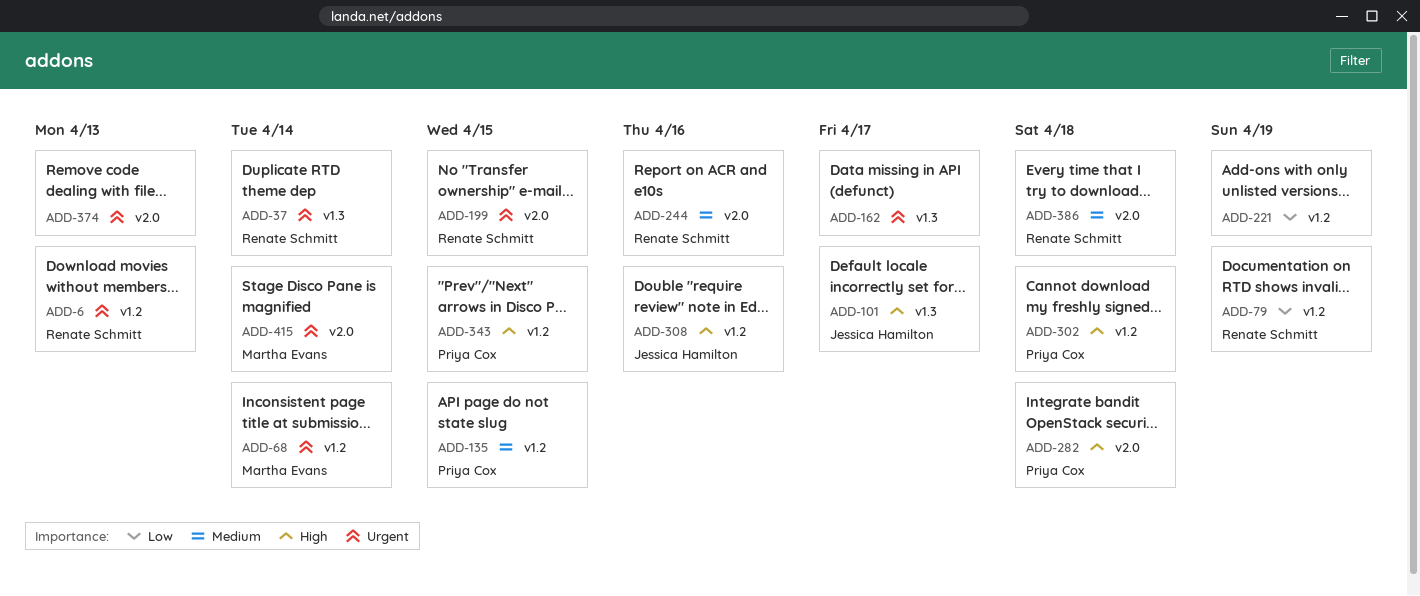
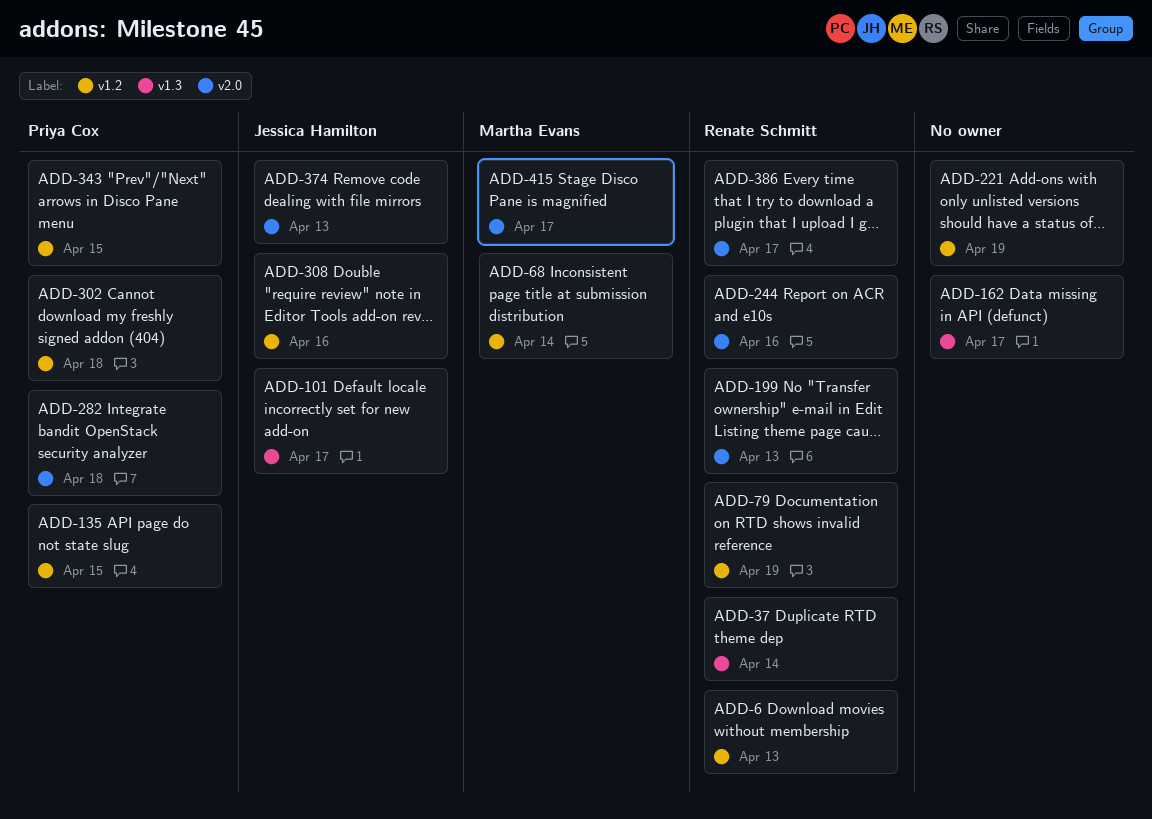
ADD-199, due: Apr 15 -> Apr 13
ADD-374, owner: none -> Jessica Hamilton
ADD-386, due: Apr 18 -> Apr 17
ADD-415, due: Apr 14 -> Apr 17

